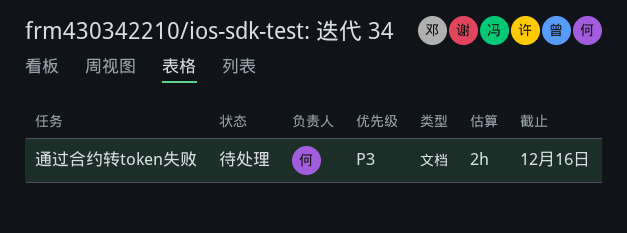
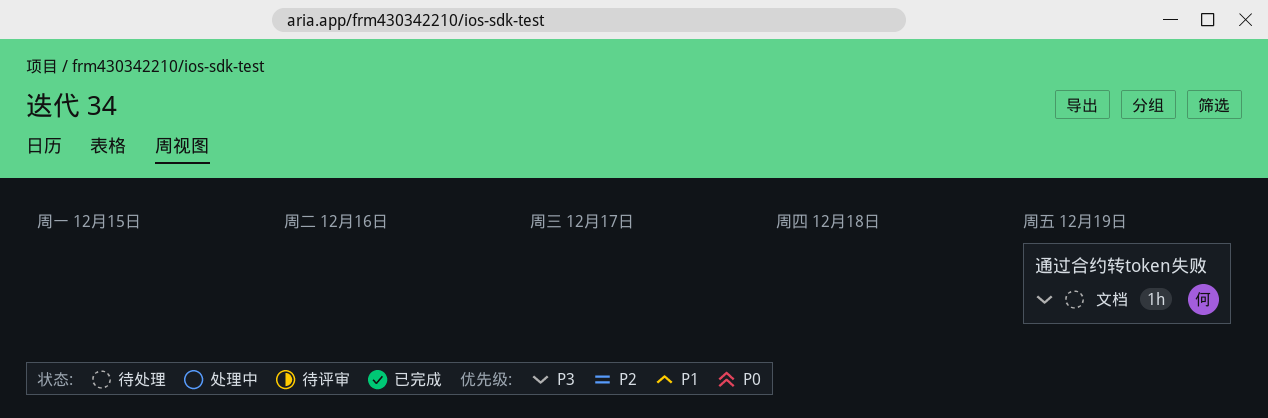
通过合约转token失败, estimate: 2h -> 1h
通过合约转token失败, due: Dec 16 -> Dec 19

